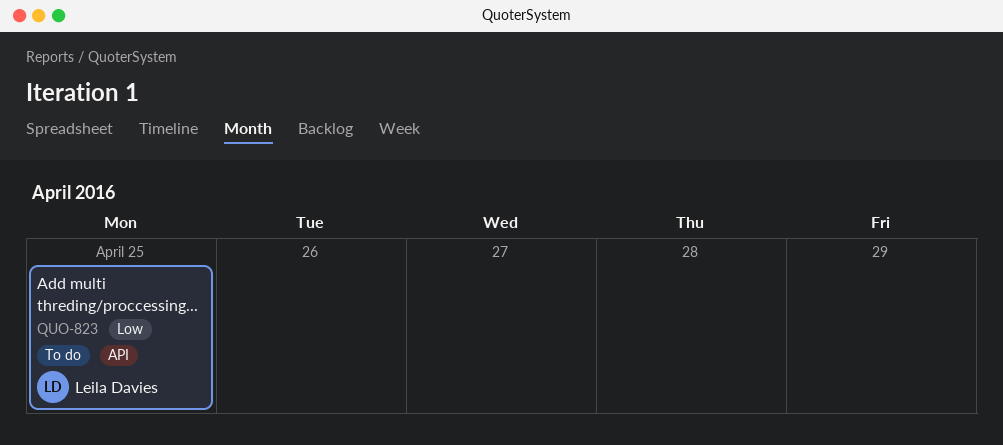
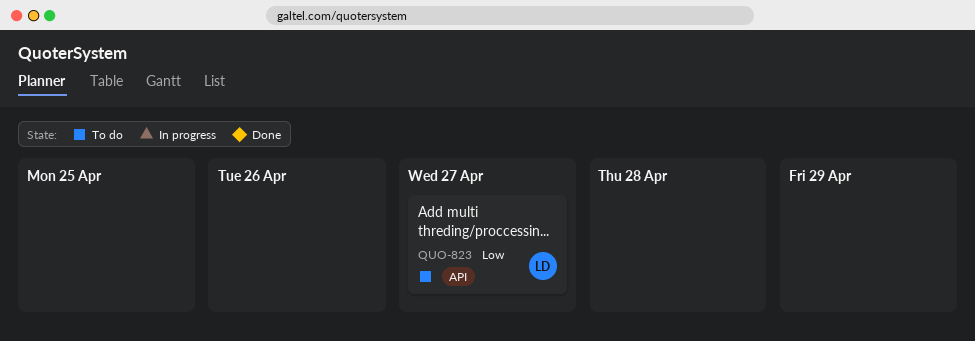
QUO-823, due: Apr 25 -> Apr 27

